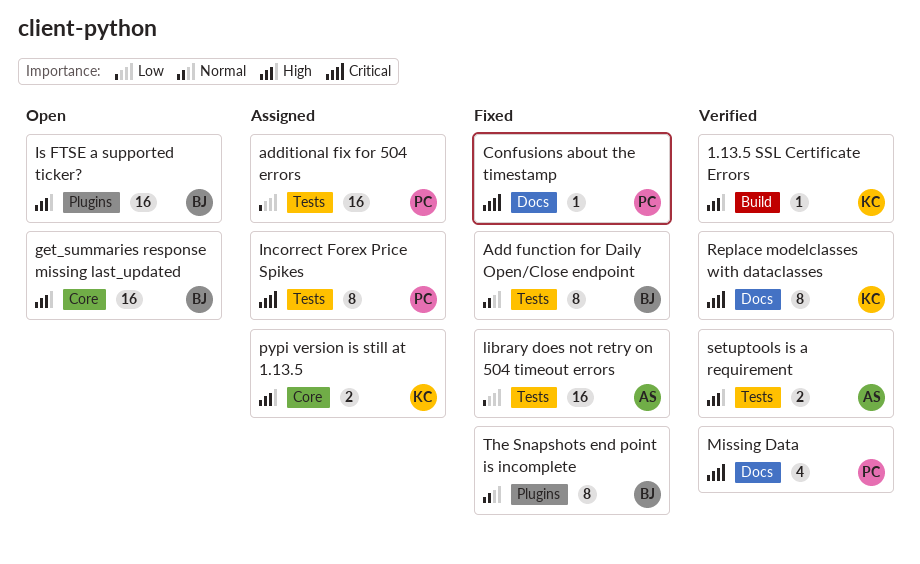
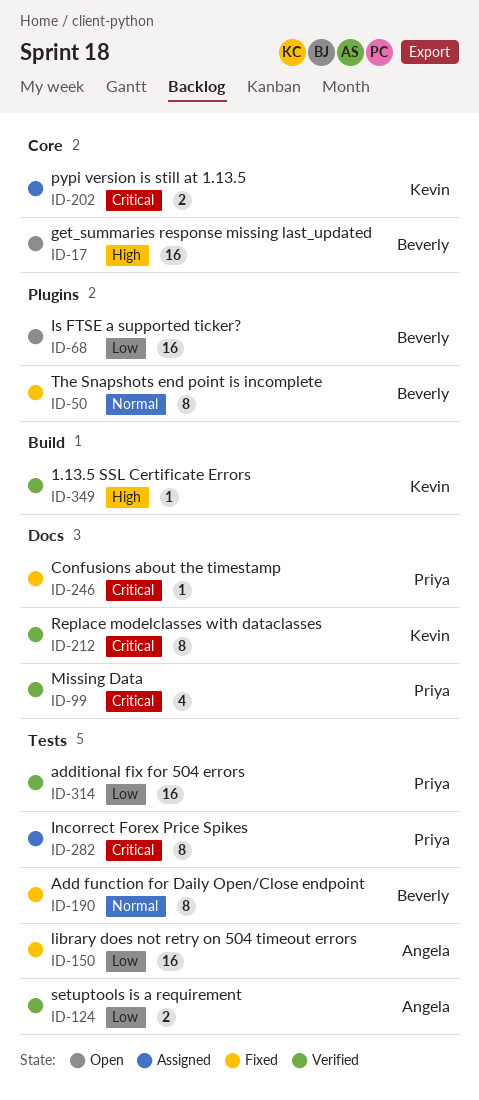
additional fix for 504 errors, status: Assigned -> Verified
Is FTSE a supported ticker?, priority: High -> Low
pypi version is still at 1.13.5, priority: High -> Critical
setuptools is a requirement, priority: High -> Low

